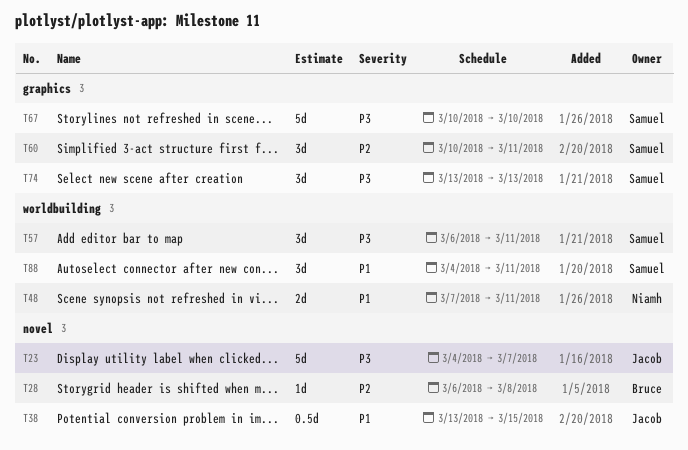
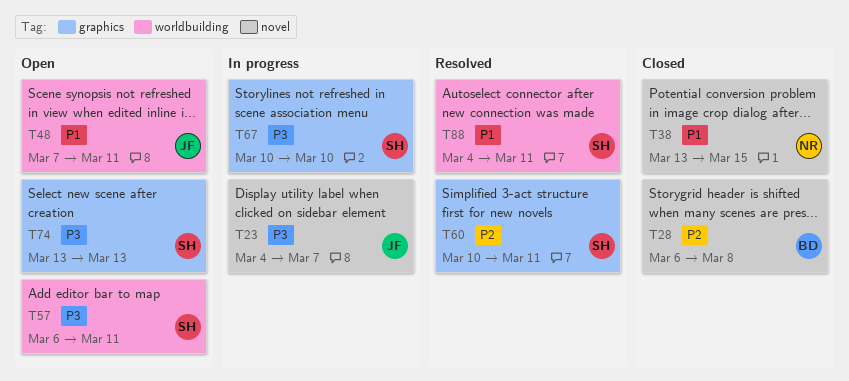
T38, owner: Jacob -> Niamh
T48, owner: Niamh -> Jacob

